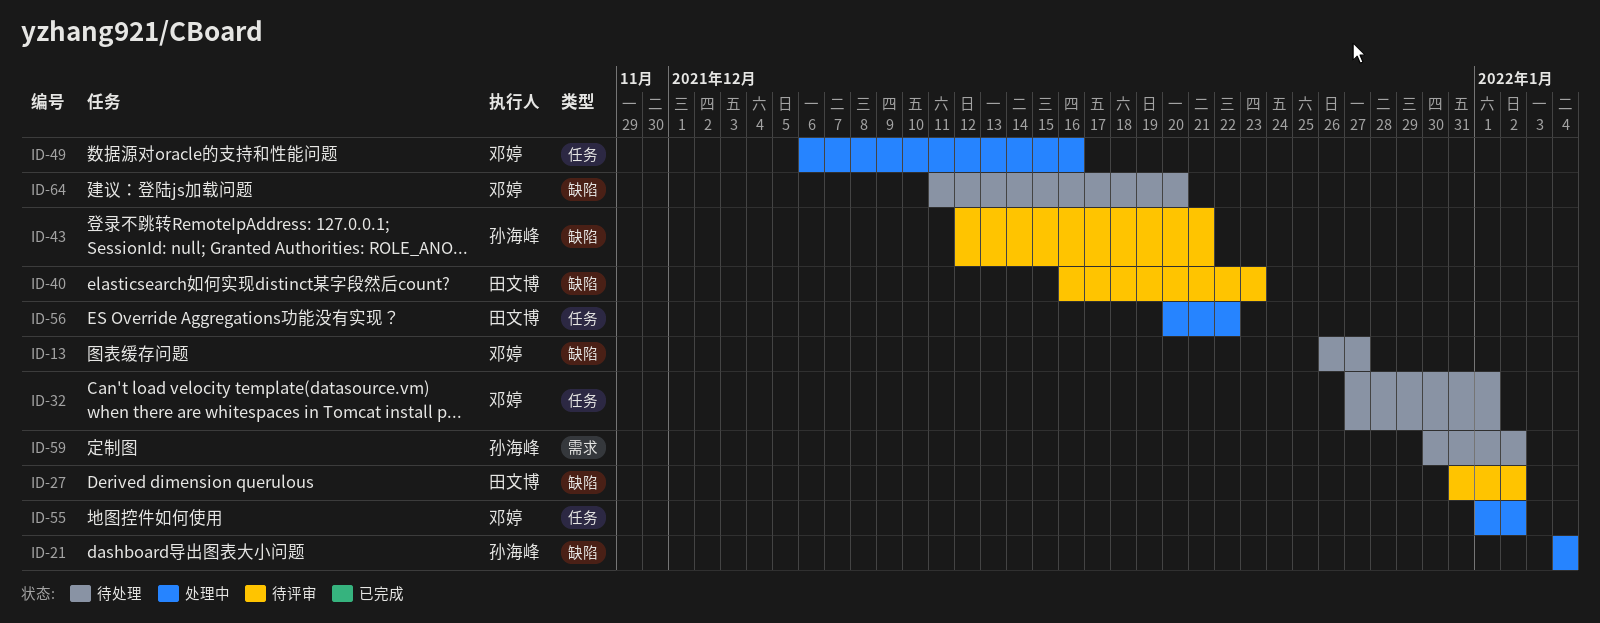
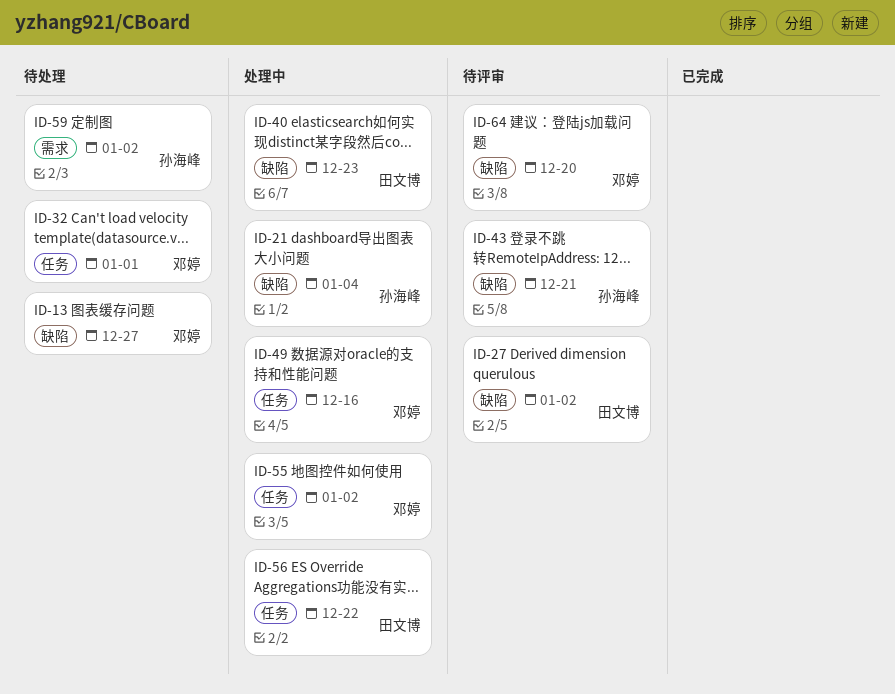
ID-40, status: 待评审 -> 处理中
ID-64, status: 待处理 -> 待评审

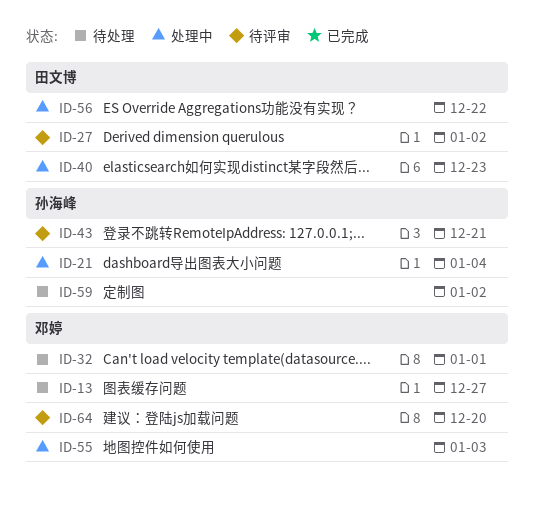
ID-49: present -> none
ID-55, due: Jan 2 -> Jan 3

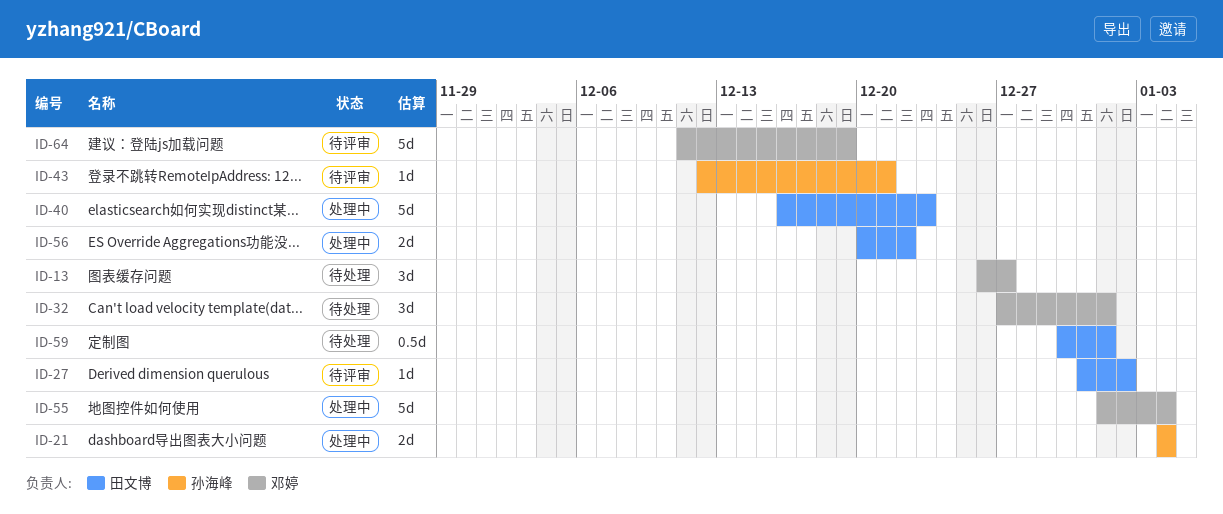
ID-55, due: Jan 3 -> Jan 4
ID-59, owner: 孙海峰 -> 田文博
ID-59, due: Jan 2 -> Jan 1
ID-64, due: Dec 20 -> Dec 19

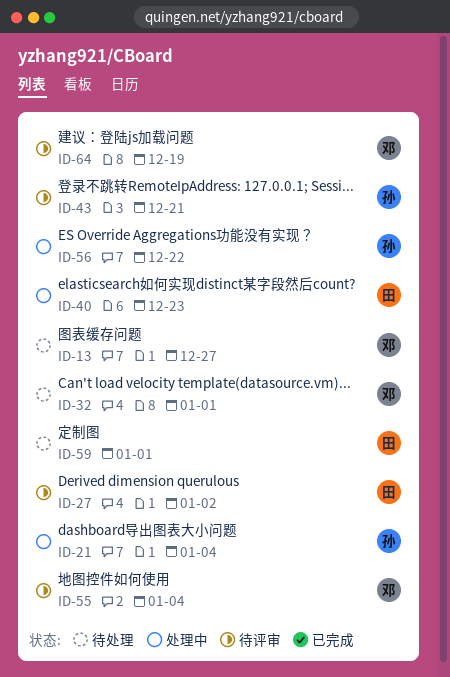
ID-55, status: 处理中 -> 待评审
ID-56, owner: 田文博 -> 孙海峰

